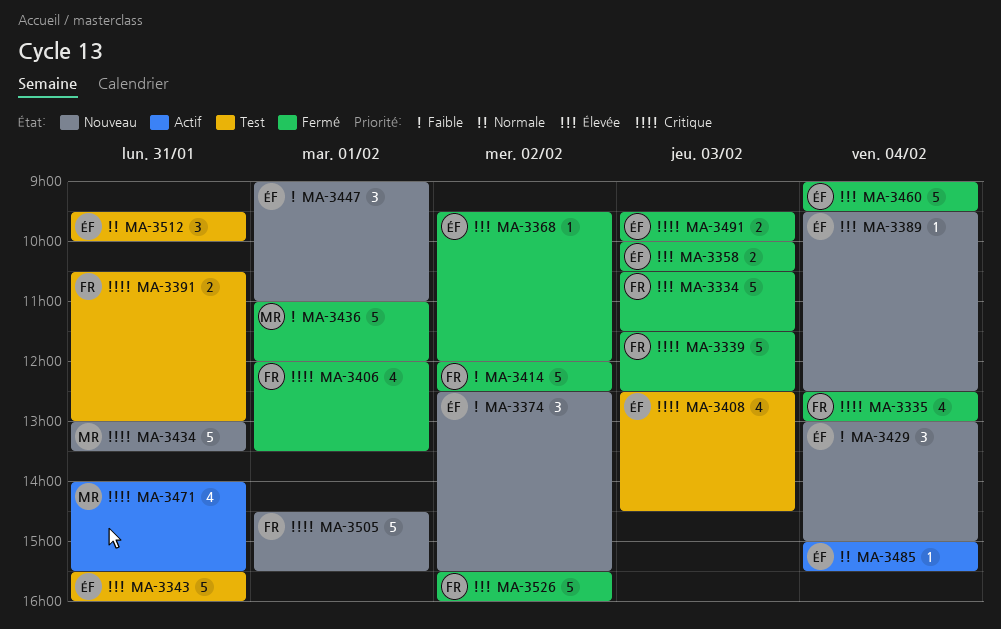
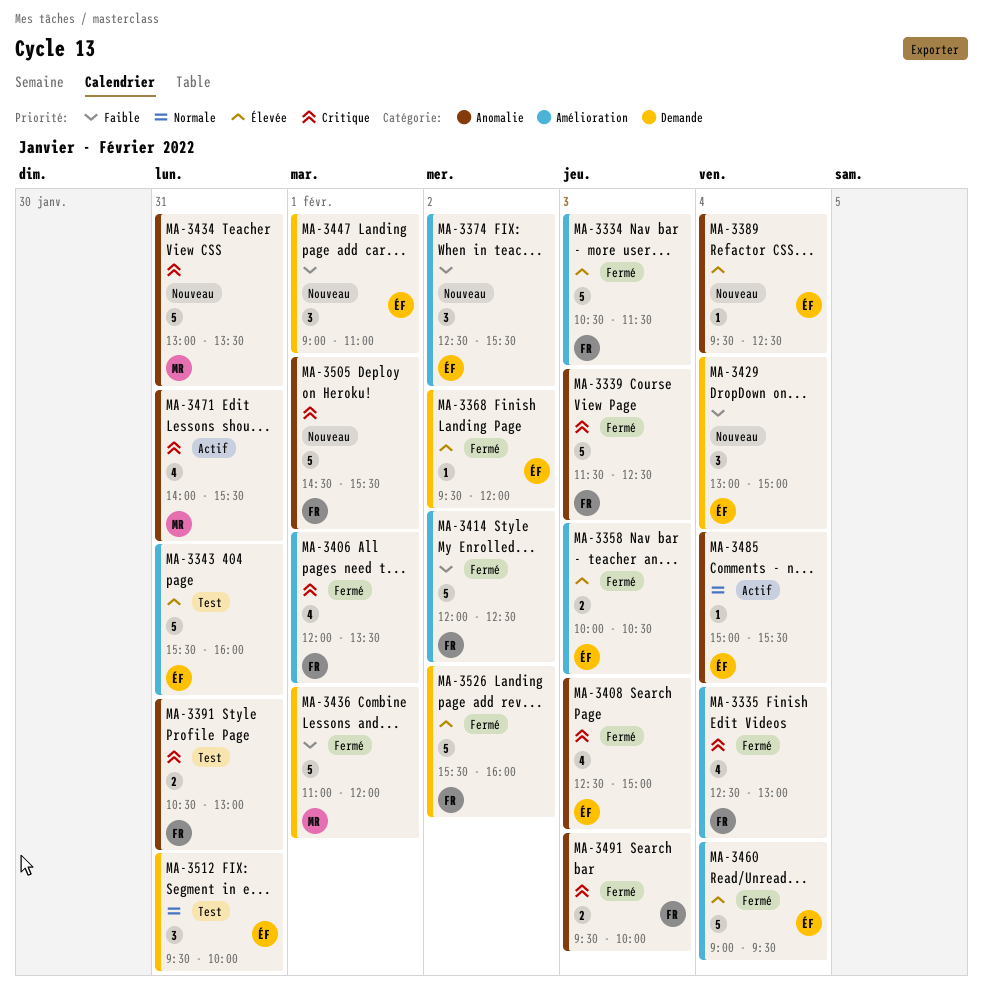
MA-3408, status: Test -> Fermé
MA-3408, ends: 14:30 -> 15:00
MA-3491, owner: ÉF -> FR

